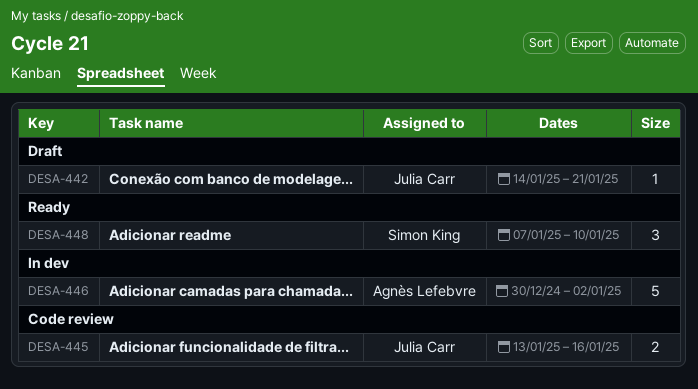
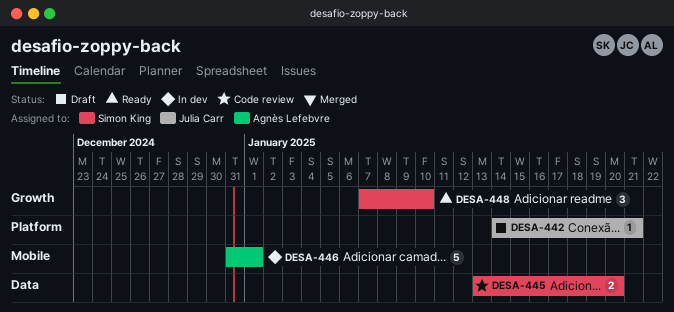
DESA-445, owner: Julia Carr -> Simon King
DESA-445, due: Jan 16 -> Jan 20
DESA-446, start: Dec 30 -> Dec 31
DESA-446, due: Jan 2 -> Jan 1

